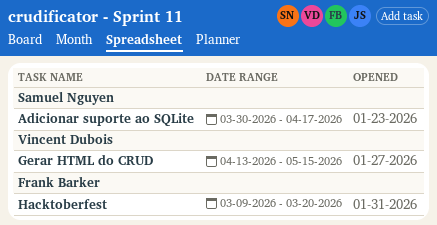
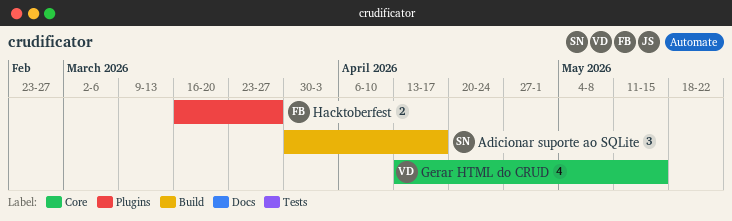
Hacktoberfest, start: Mar 9 -> Mar 16
Hacktoberfest, due: Mar 20 -> Mar 27

